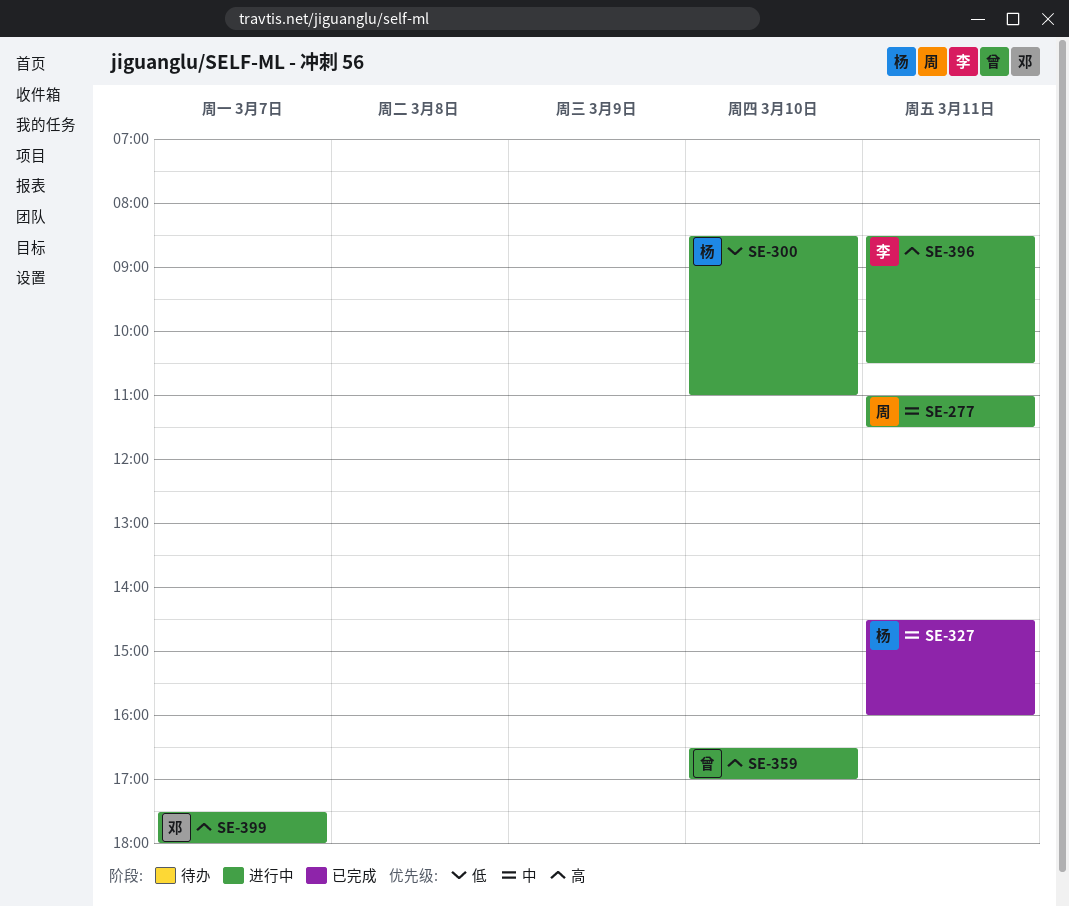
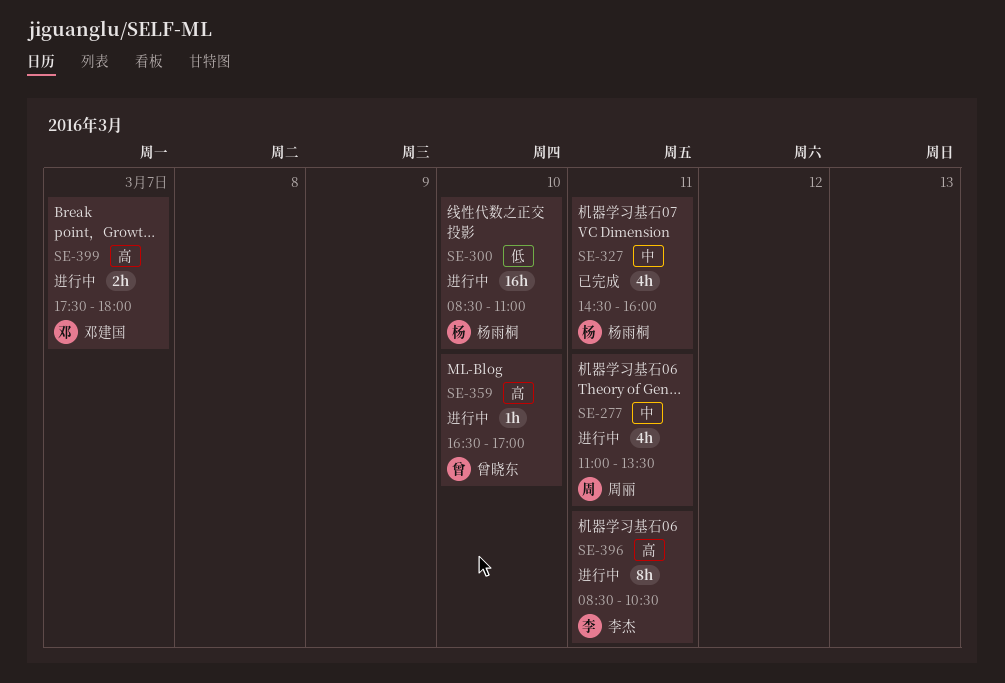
SE-277, ends: 11:30 -> 13:30

